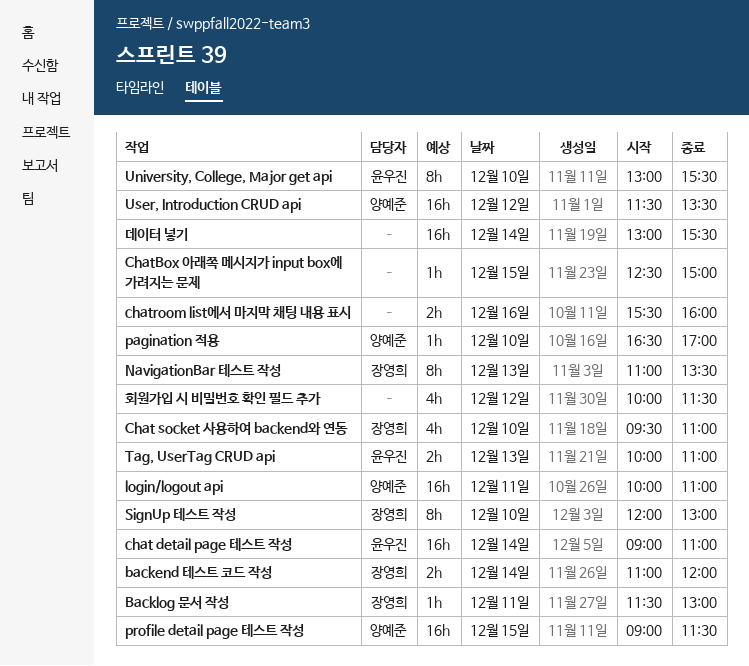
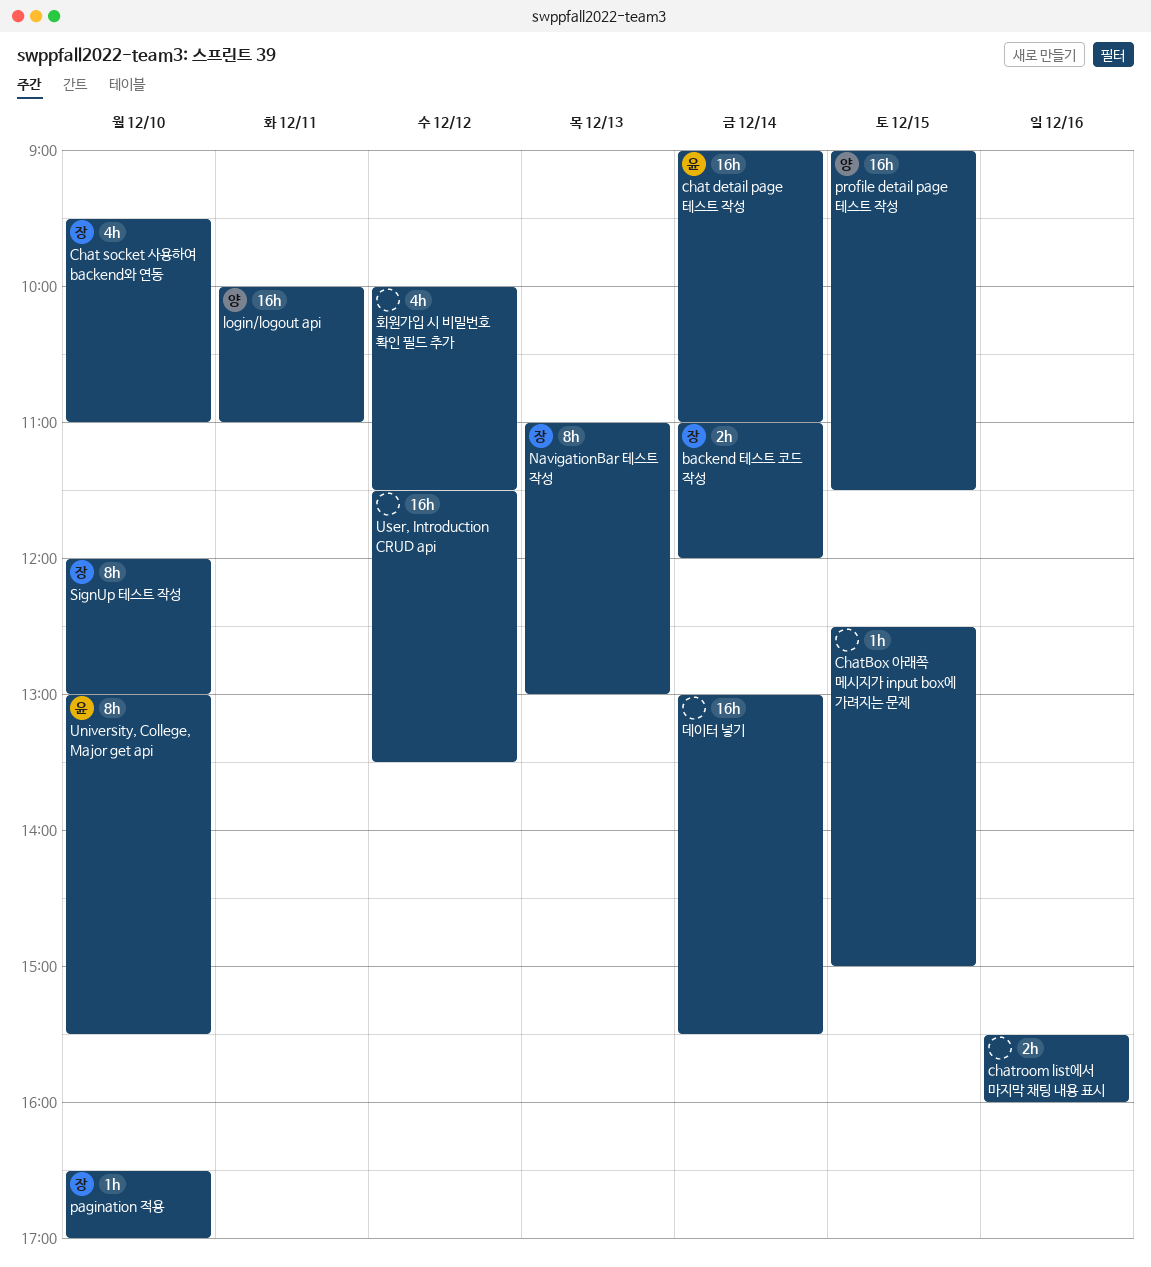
Backlog 문서 작성: present -> none
NavigationBar 테스트 작성, ends: 13:30 -> 13:00
pagination 적용, owner: 양예준 -> 장영희
Tag, UserTag CRUD api: present -> none
User, Introduction CRUD api, owner: 양예준 -> none

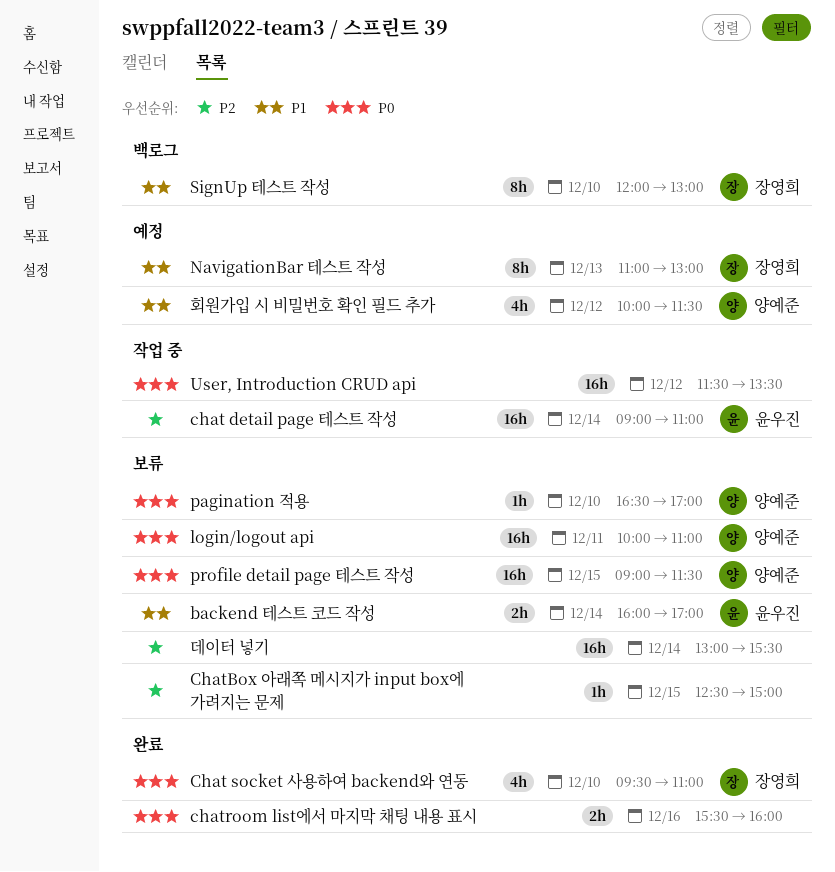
backend 테스트 코드 작성, owner: 장영희 -> 윤우진
backend 테스트 코드 작성, begins: 11:00 -> 16:00
backend 테스트 코드 작성, ends: 12:00 -> 17:00
pagination 적용, owner: 장영희 -> 양예준
University, College, Major get api: present -> none
회원가입 시 비밀번호 확인 필드 추가, owner: none -> 양예준

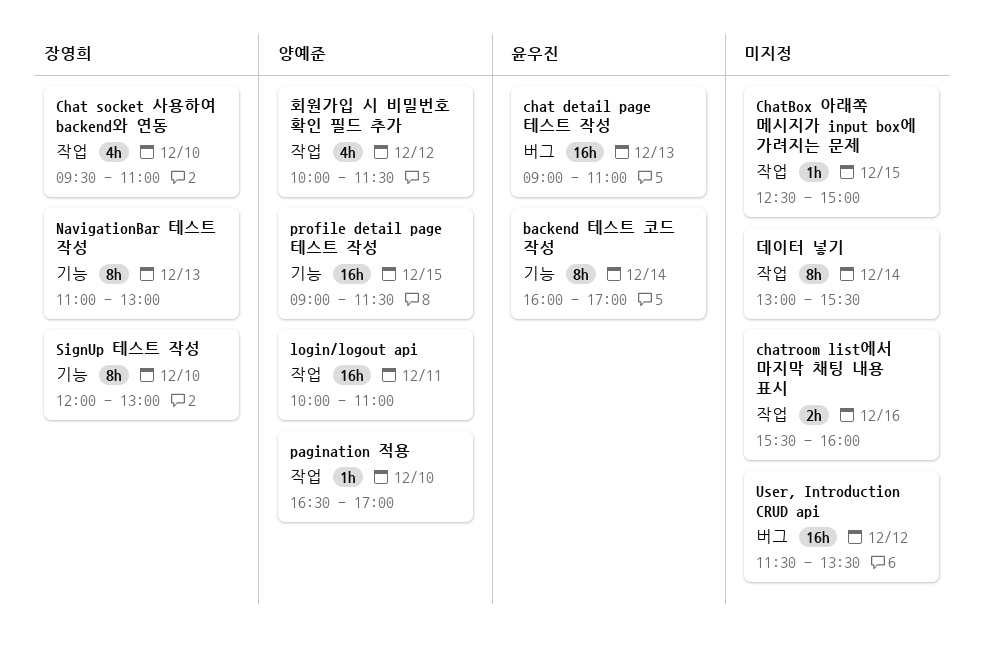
backend 테스트 코드 작성, estimate: 2h -> 8h
chat detail page 테스트 작성, day: Dec 14 -> Dec 13
데이터 넣기, estimate: 16h -> 8h

